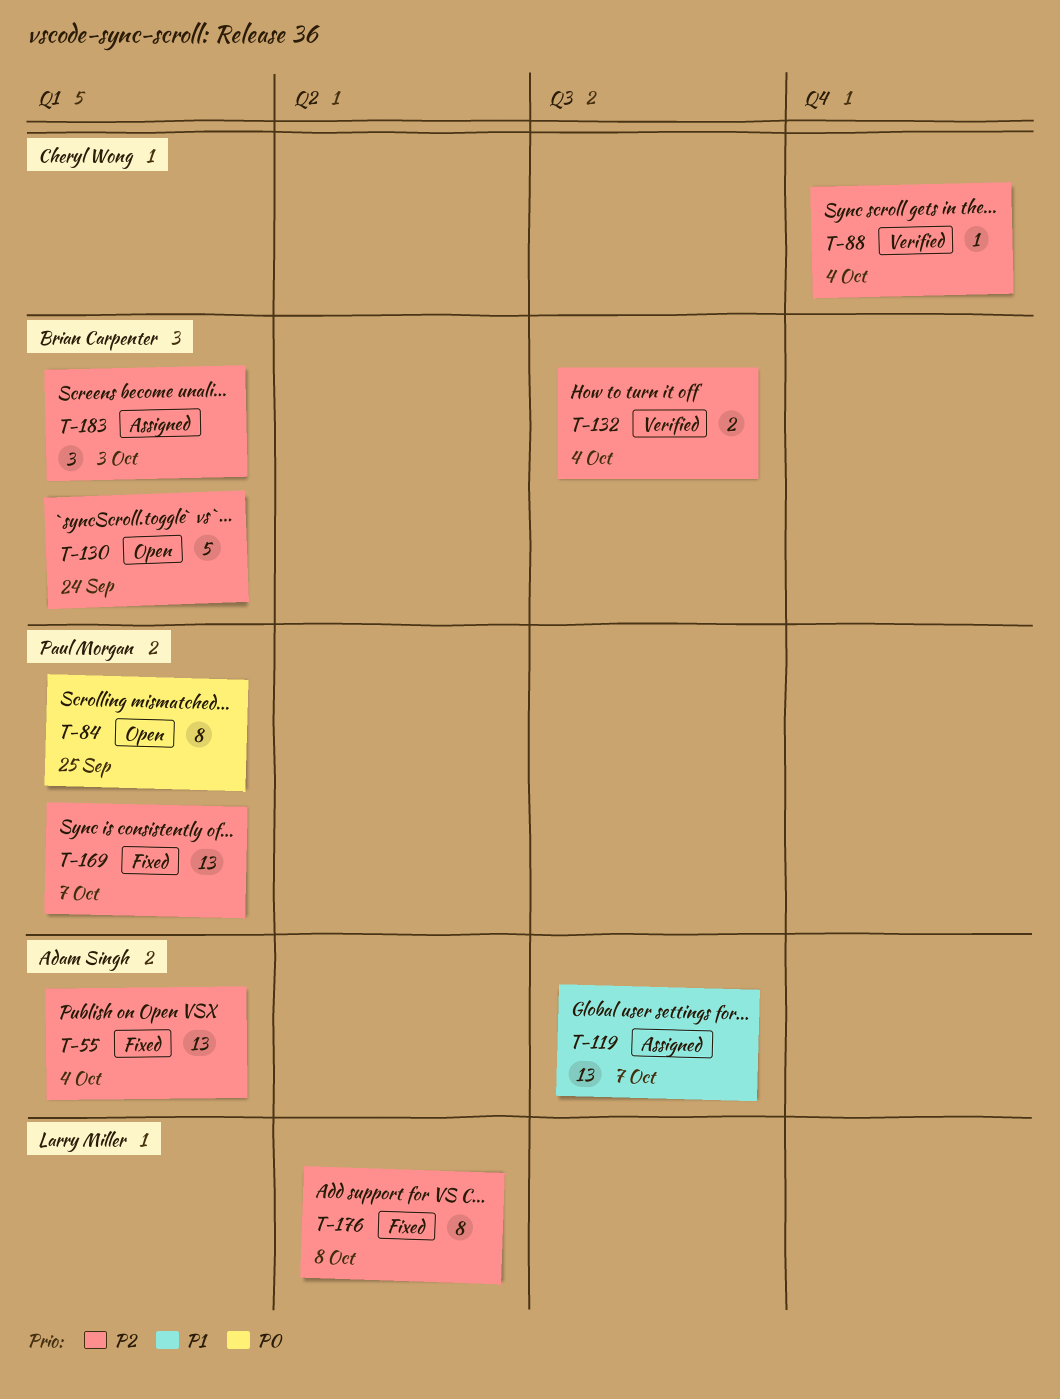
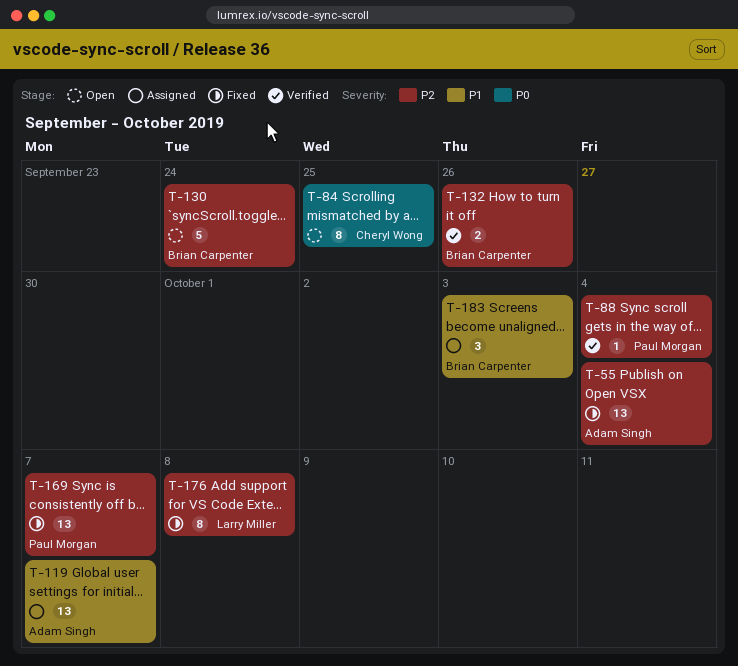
T-84, owner: Paul Morgan -> Cheryl Wong
T-88, owner: Cheryl Wong -> Paul Morgan
T-132, due: Oct 4 -> Sep 26
T-183, priority: P2 -> P1

